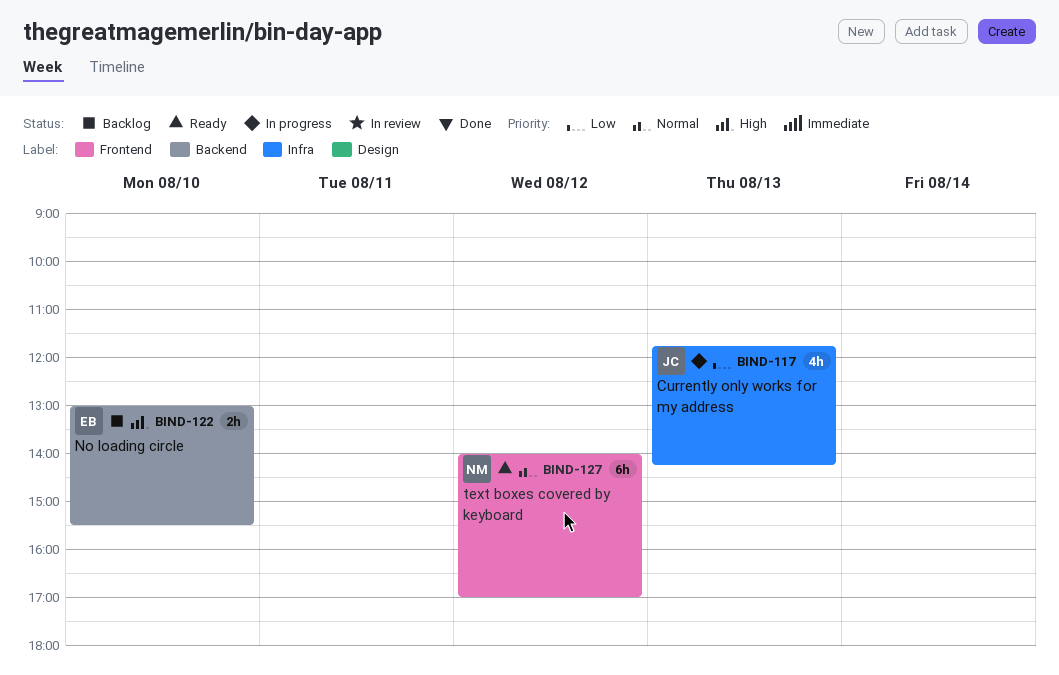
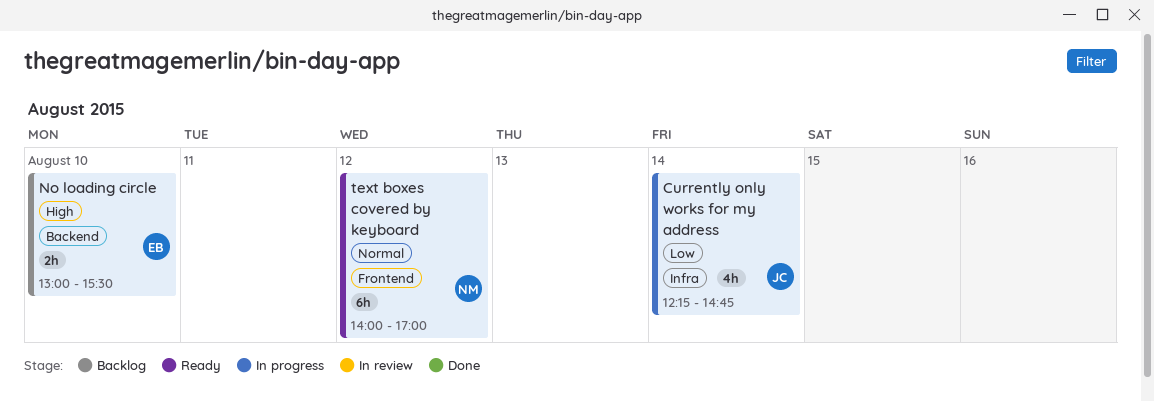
Currently only works for my address, day: Aug 13 -> Aug 14
Currently only works for my address, begins: 11:45 -> 12:15
Currently only works for my address, ends: 14:15 -> 14:45

